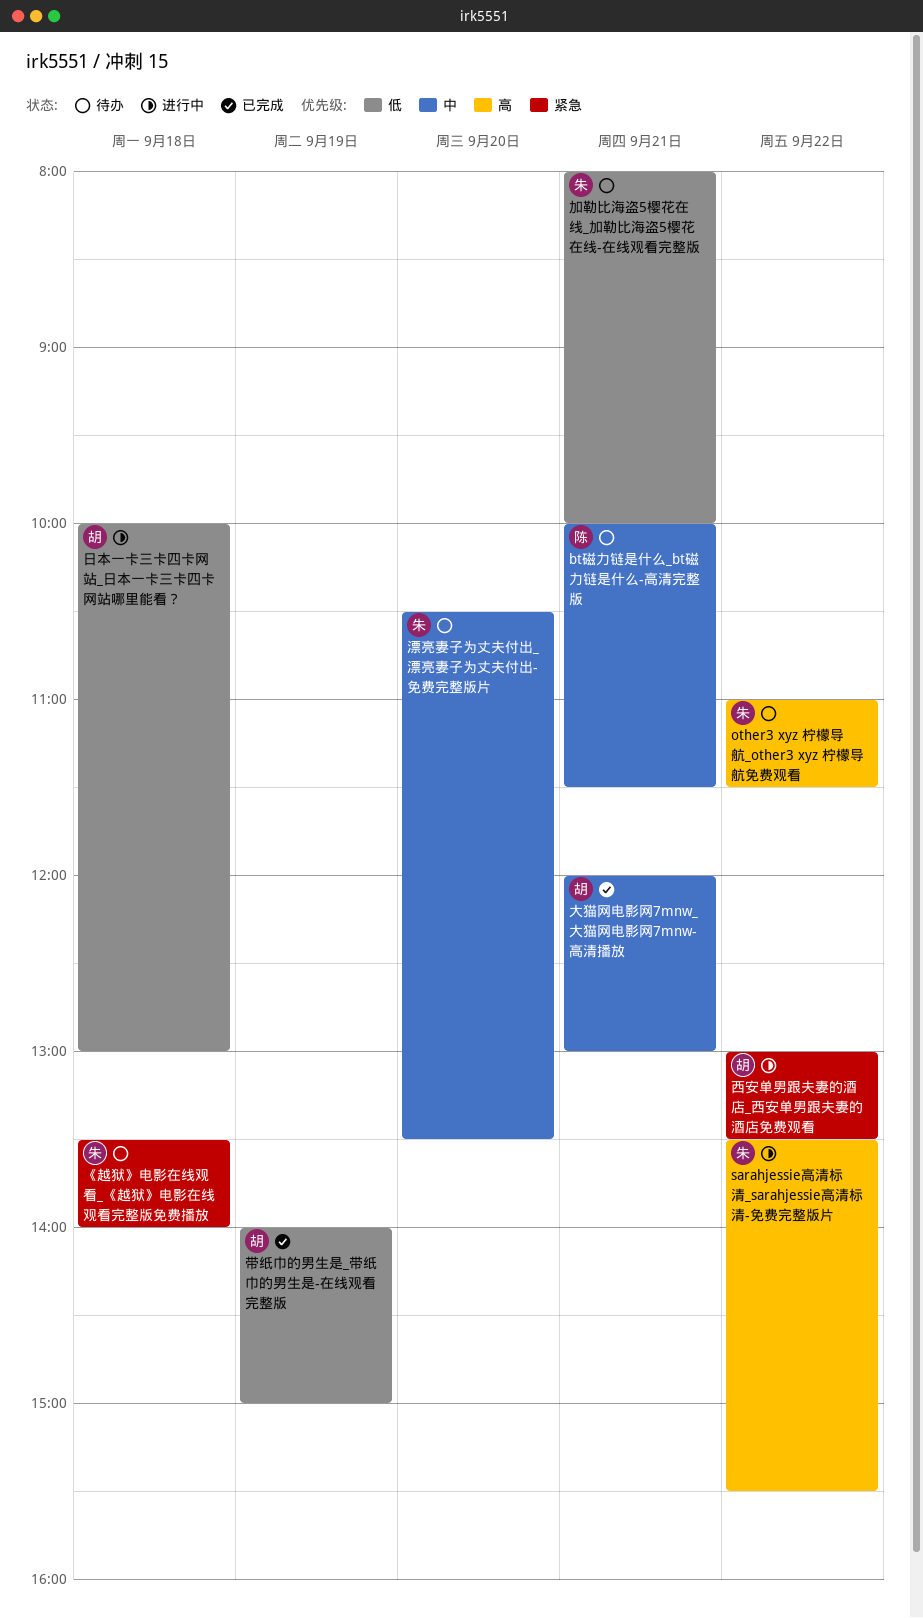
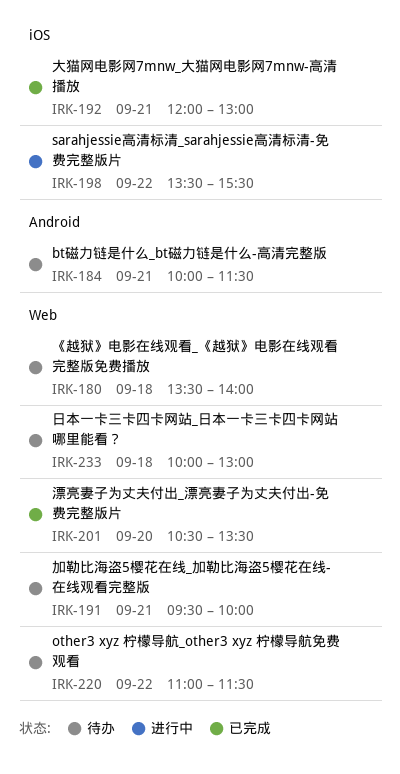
加勒比海盗5樱花在线_加勒比海盗5樱花在线-在线观看完整版, begins: 08:00 -> 09:30
带纸巾的男生是_带纸巾的男生是-在线观看完整版: present -> none
日本一卡三卡四卡网站_日本一卡三卡四卡网站哪里能看？, status: 进行中 -> 待办
漂亮妻子为丈夫付出_漂亮妻子为丈夫付出-免费完整版片, status: 待办 -> 已完成
西安单男跟夫妻的酒店_西安单男跟夫妻的酒店免费观看: present -> none

